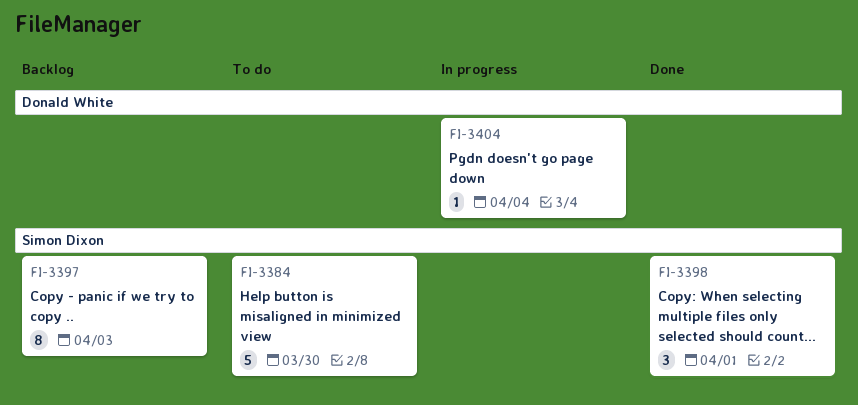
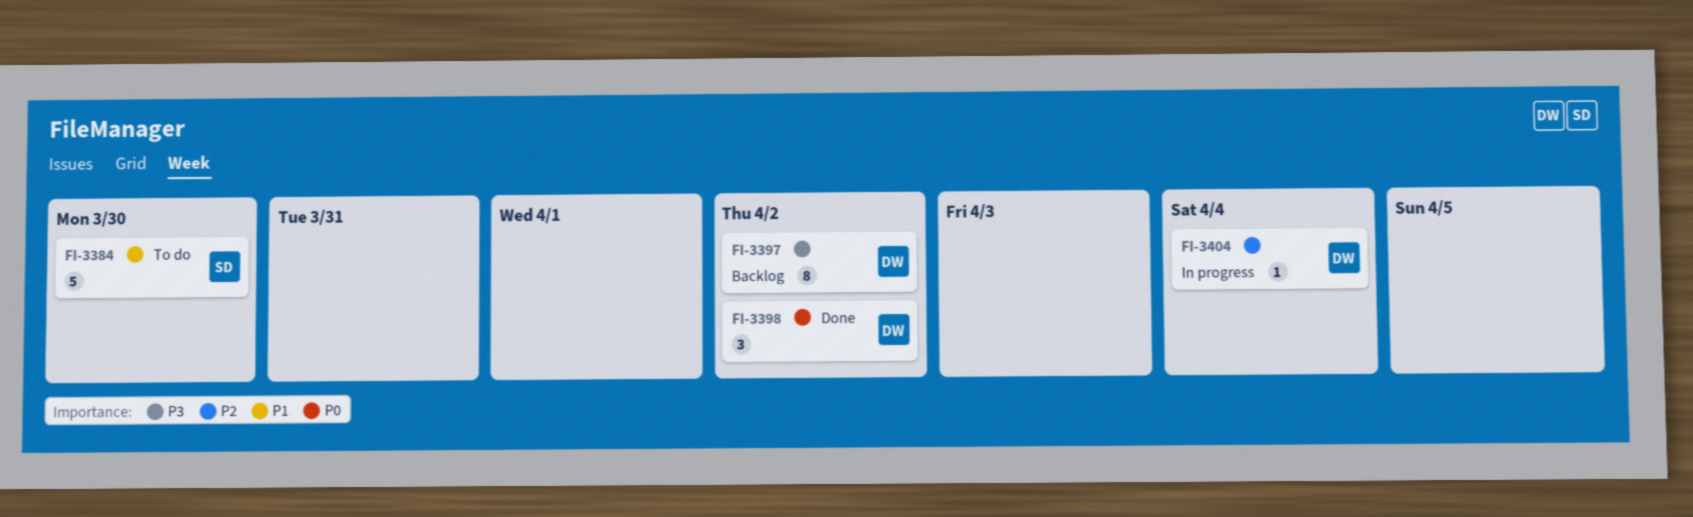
FI-3397, owner: Simon Dixon -> Donald White
FI-3397, due: Apr 3 -> Apr 2
FI-3398, owner: Simon Dixon -> Donald White
FI-3398, due: Apr 1 -> Apr 2

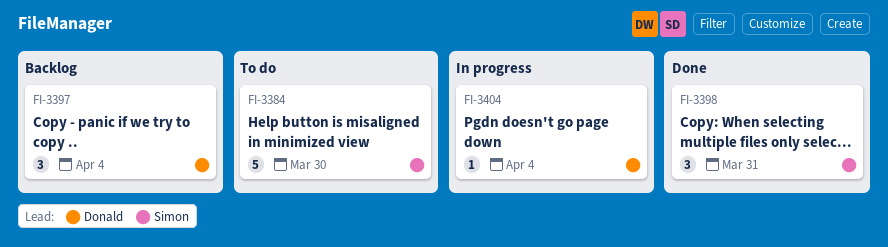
FI-3397, estimate: 8 -> 3
FI-3397, due: Apr 2 -> Apr 4
FI-3398, owner: Donald -> Simon
FI-3398, due: Apr 2 -> Mar 31

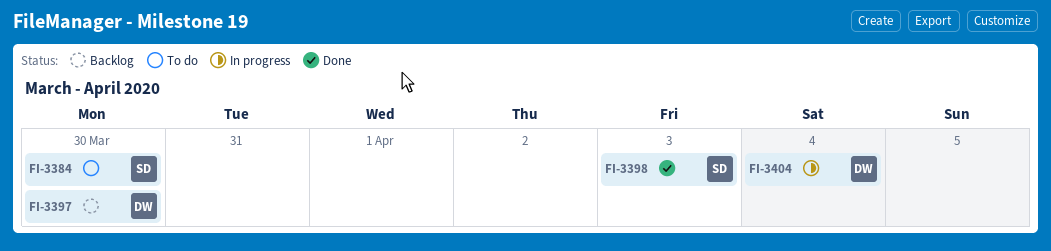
FI-3397, due: Apr 4 -> Mar 30
FI-3398, due: Mar 31 -> Apr 3

